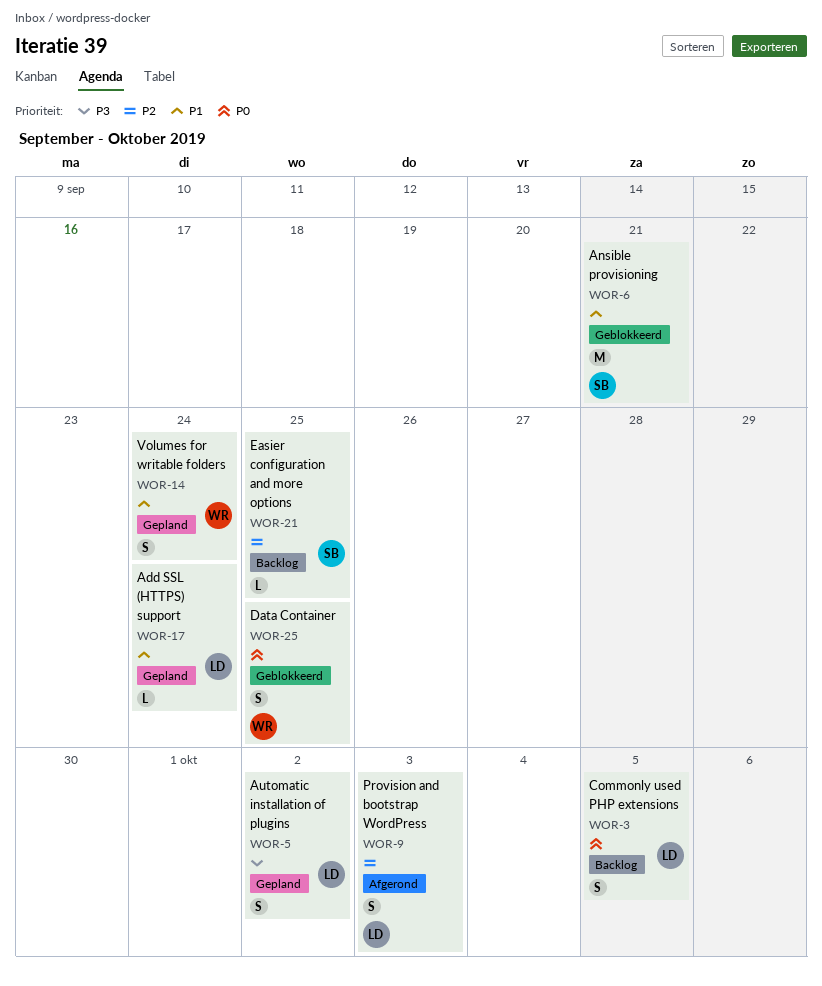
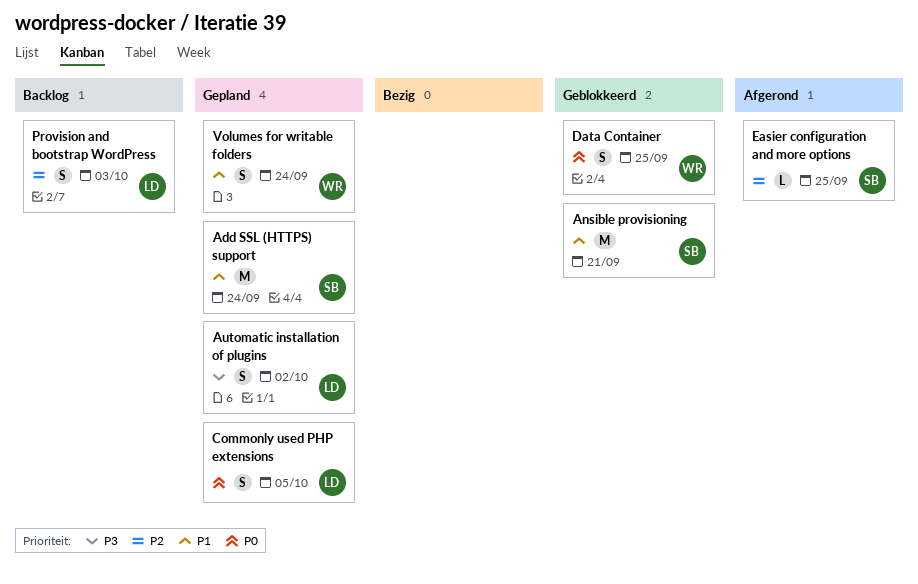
Add SSL (HTTPS) support, owner: LD -> SB
Add SSL (HTTPS) support, estimate: L -> M
Commonly used PHP extensions, status: Backlog -> Gepland
Easier configuration and more options, status: Backlog -> Afgerond
Provision and bootstrap WordPress, status: Afgerond -> Backlog

